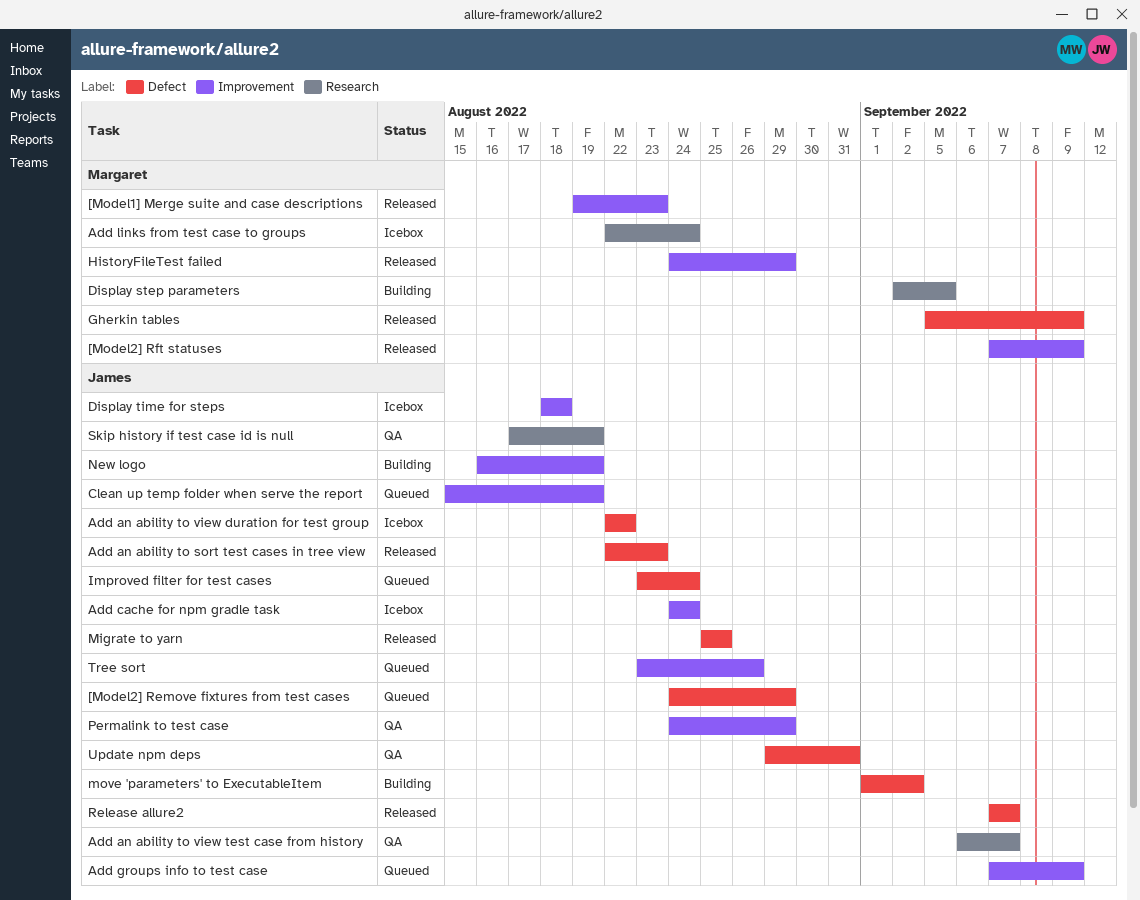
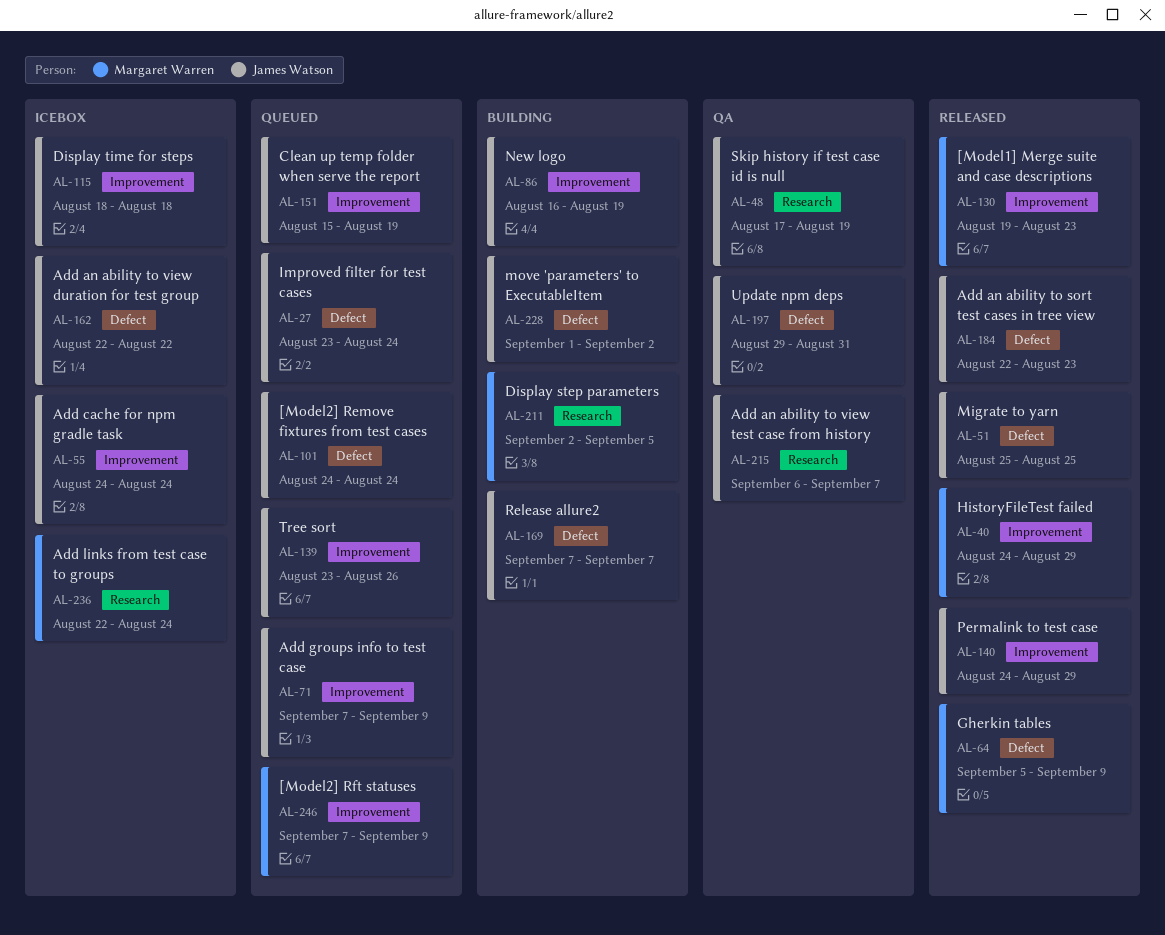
[Model2] Remove fixtures from test cases, due: Aug 29 -> Aug 24
[Model2] Rft statuses, status: Released -> Queued
Permalink to test case, status: QA -> Released
Release allure2, status: Released -> Building

